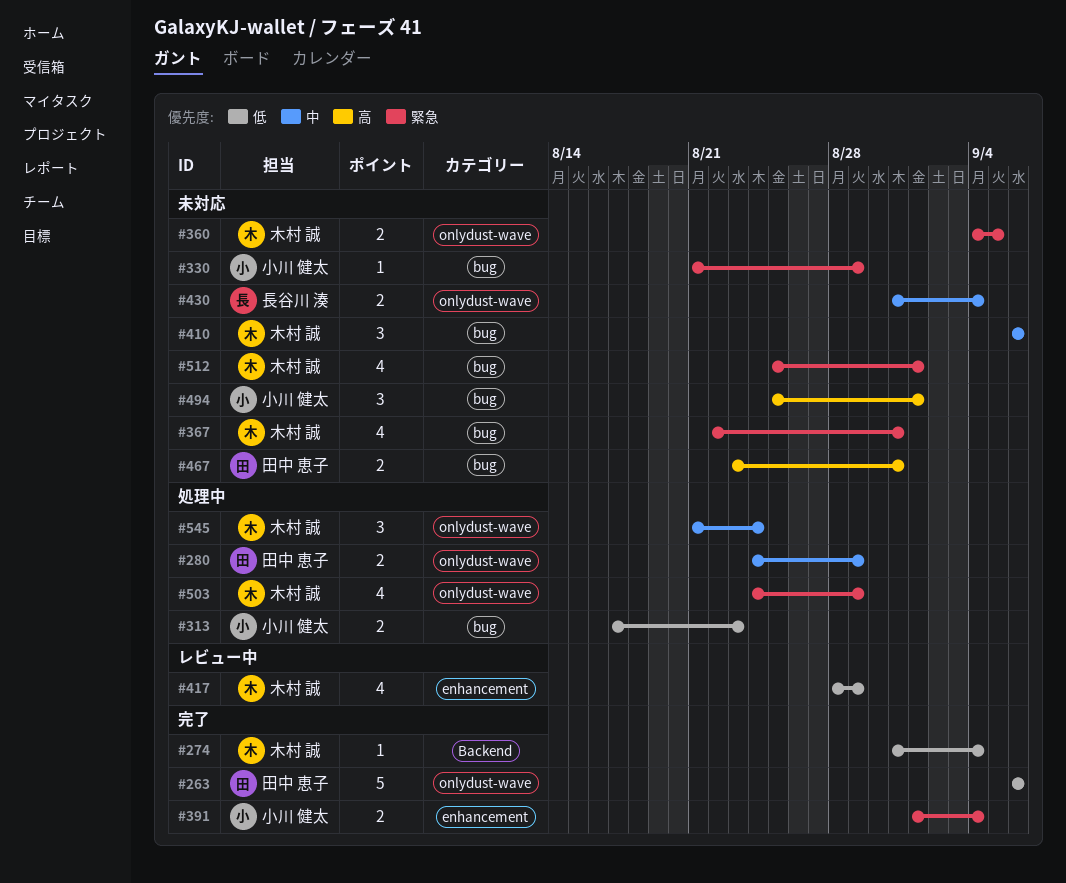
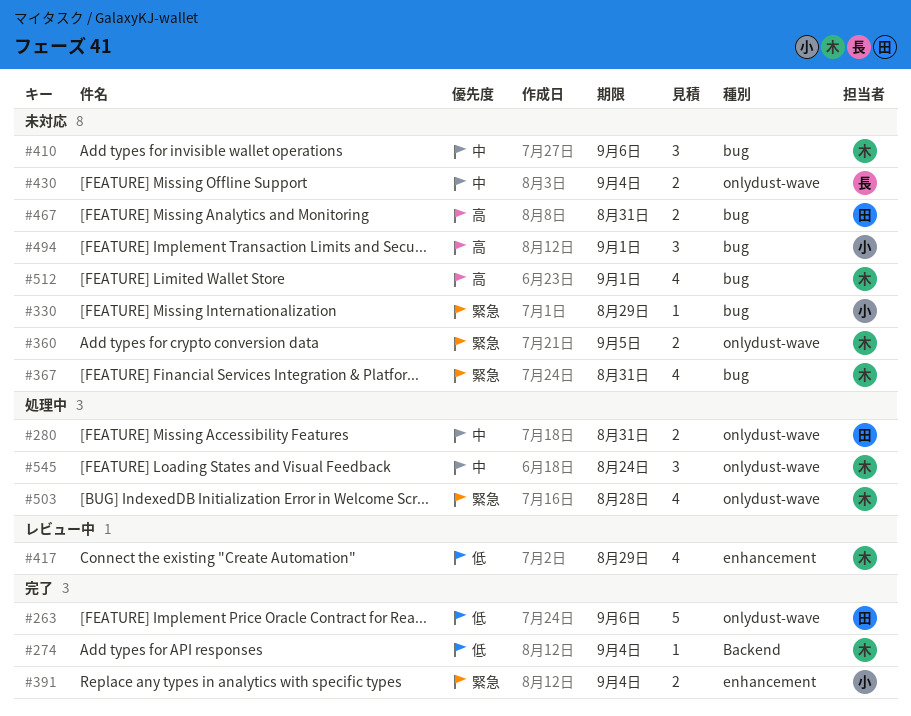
#280, due: Aug 29 -> Aug 31
#313: present -> none
#503, due: Aug 29 -> Aug 28
#512, priority: 緊急 -> 高

